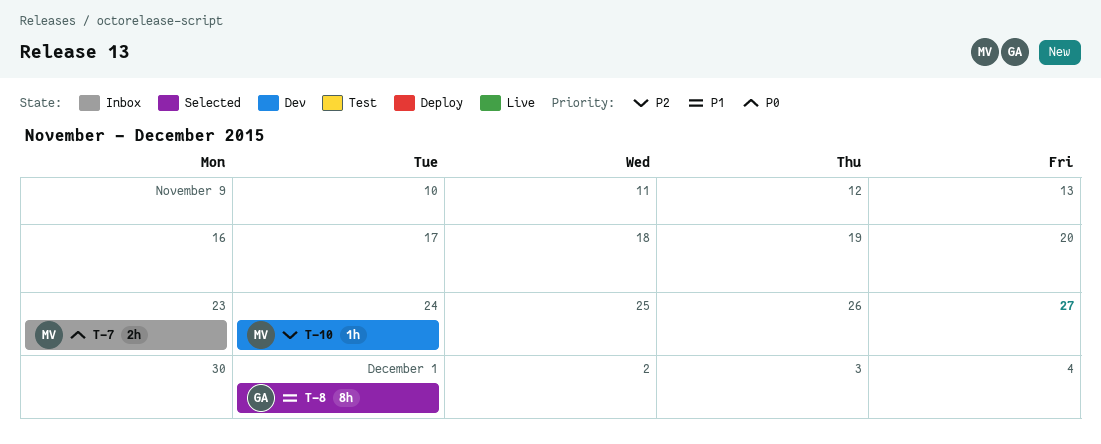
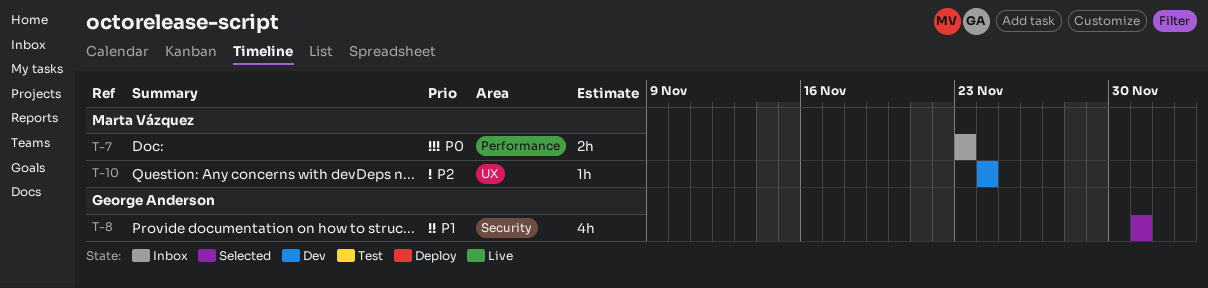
T-8, estimate: 8h -> 4h

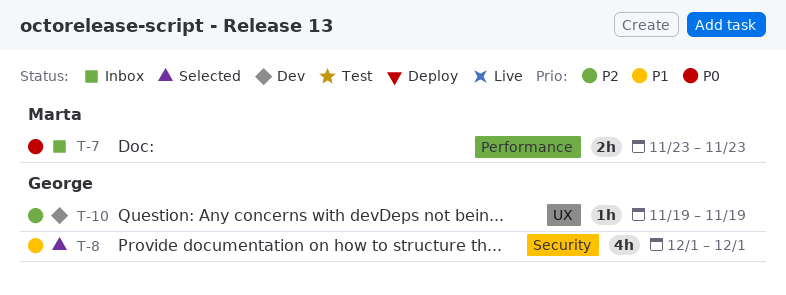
T-10, owner: Marta Vázquez -> George Anderson
T-10, start: Nov 24 -> Nov 19
T-10, due: Nov 24 -> Nov 19

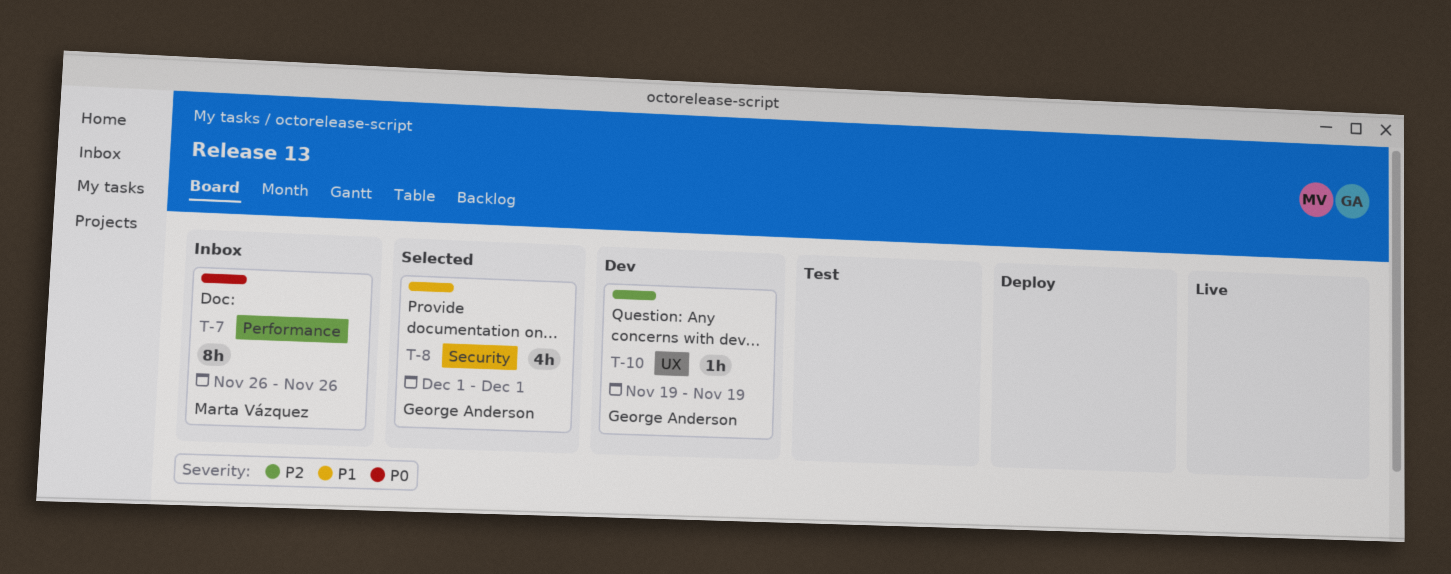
T-7, estimate: 2h -> 8h
T-7, start: Nov 23 -> Nov 26
T-7, due: Nov 23 -> Nov 26

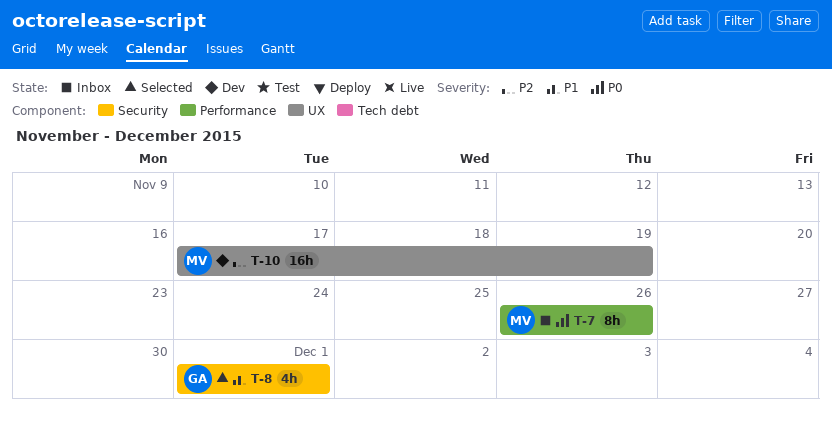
T-10, owner: George Anderson -> Marta Vázquez
T-10, estimate: 1h -> 16h
T-10, start: Nov 19 -> Nov 17

